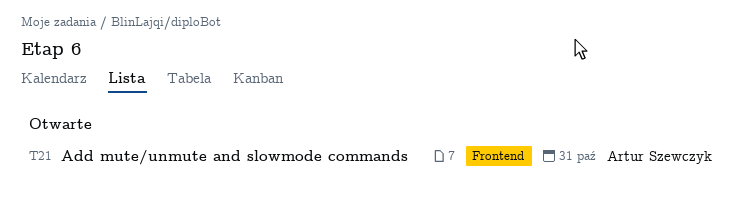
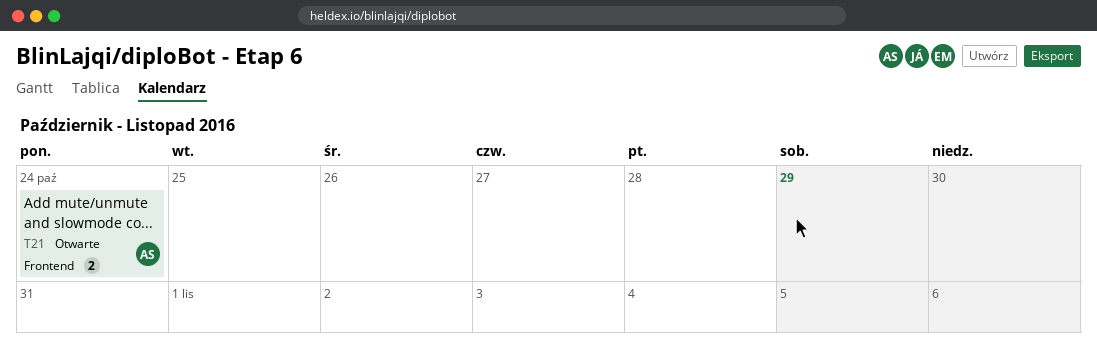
T21, due: Oct 31 -> Oct 24

